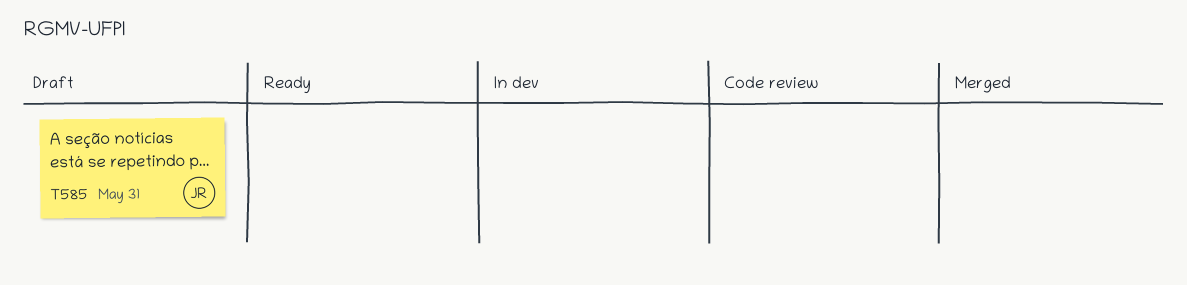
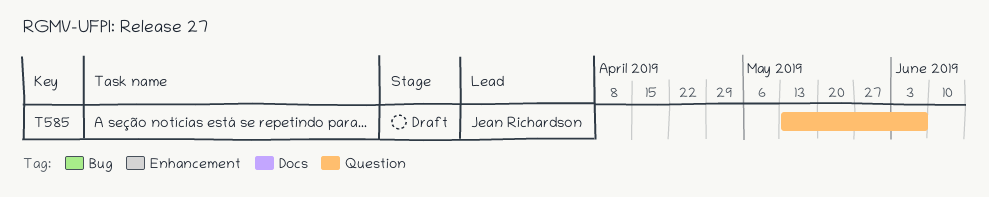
T585, due: May 31 -> Jun 7

